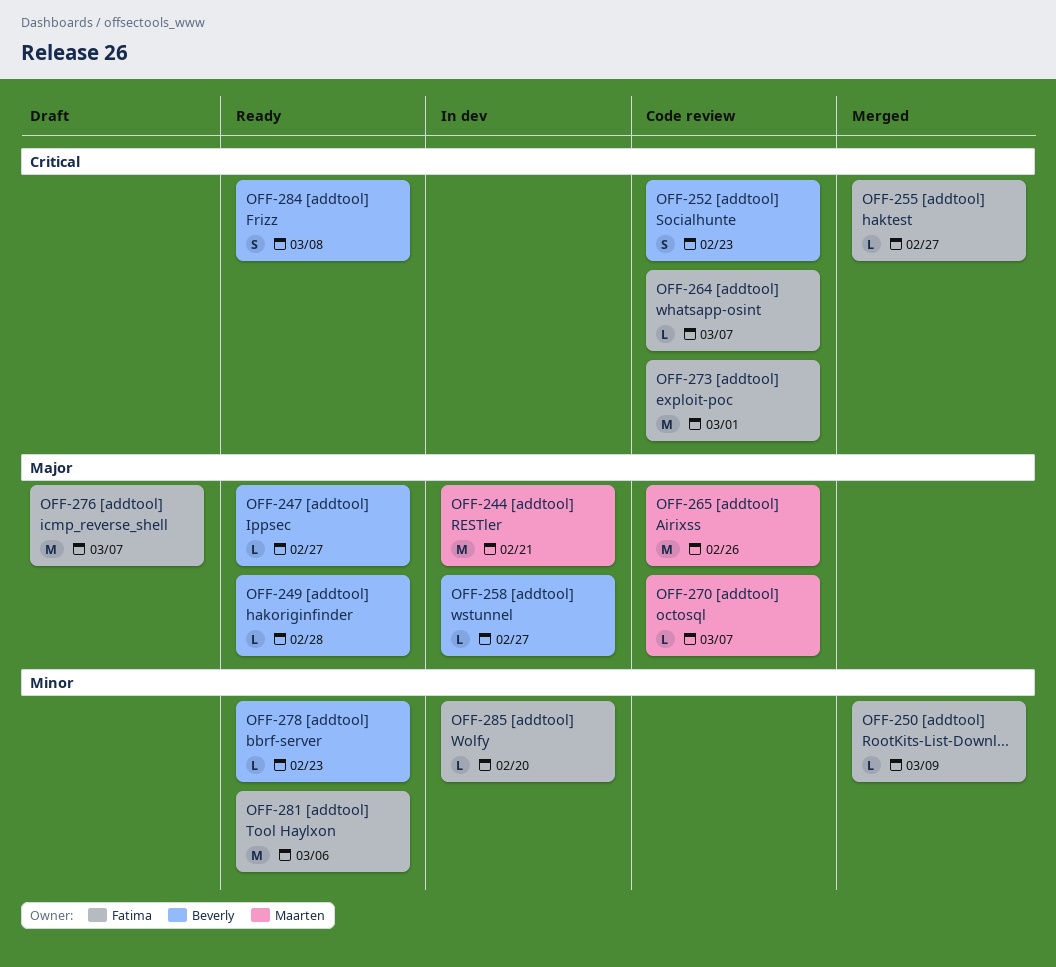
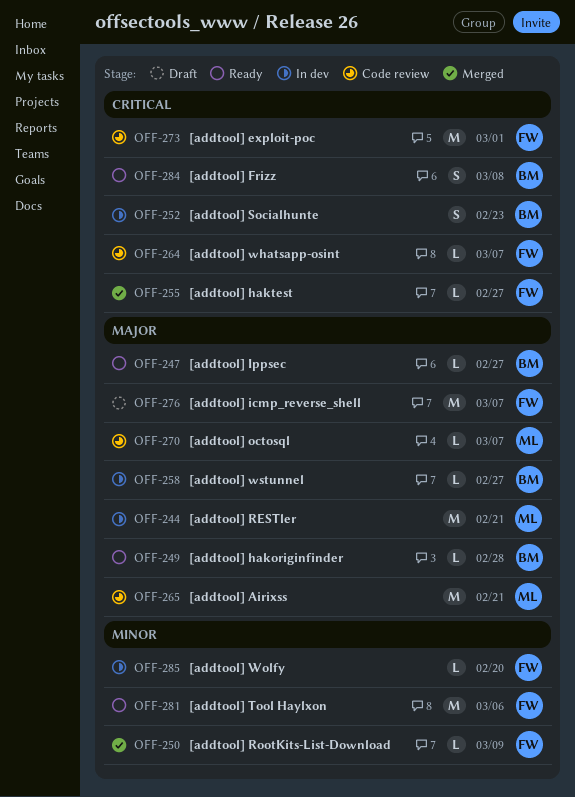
OFF-252, status: Code review -> In dev
OFF-265, due: Feb 26 -> Feb 21
OFF-278: present -> none

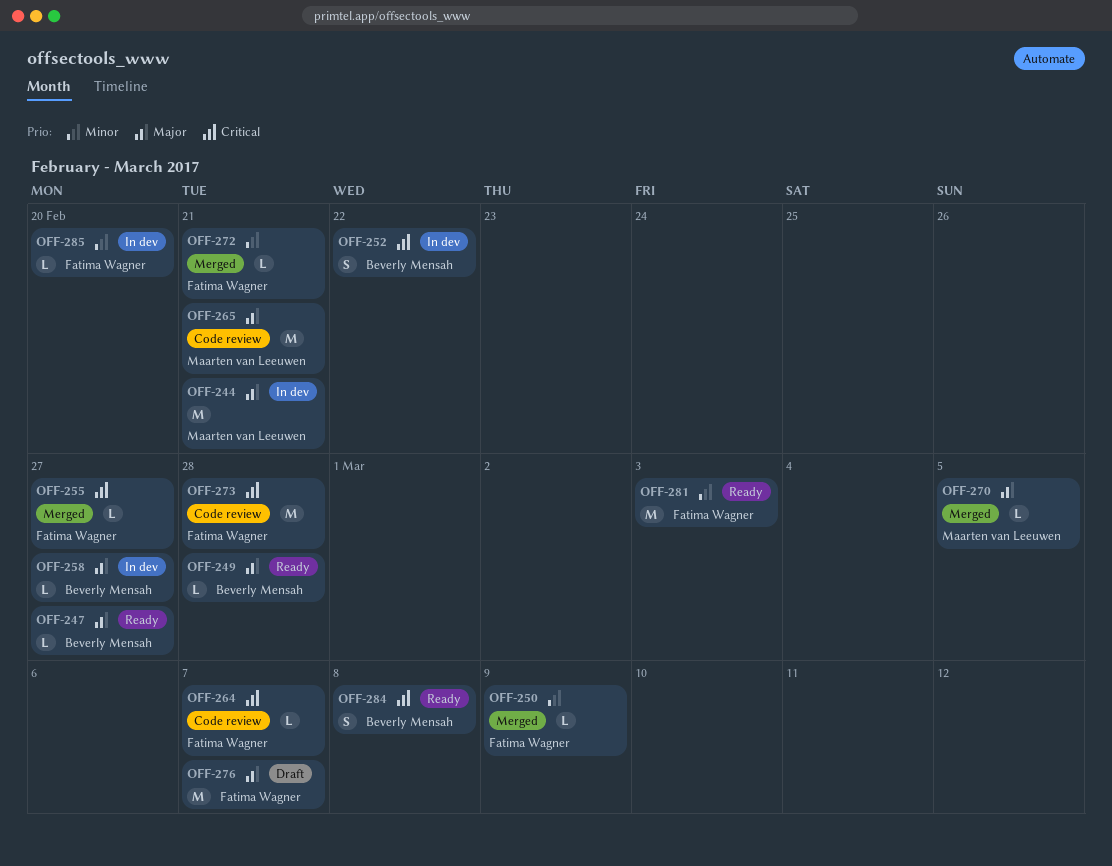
OFF-252, due: Feb 23 -> Feb 22
OFF-270, status: Code review -> Merged
OFF-270, due: Mar 7 -> Mar 5
OFF-272: none -> present
OFF-273, due: Mar 1 -> Feb 28
OFF-281, due: Mar 6 -> Mar 3

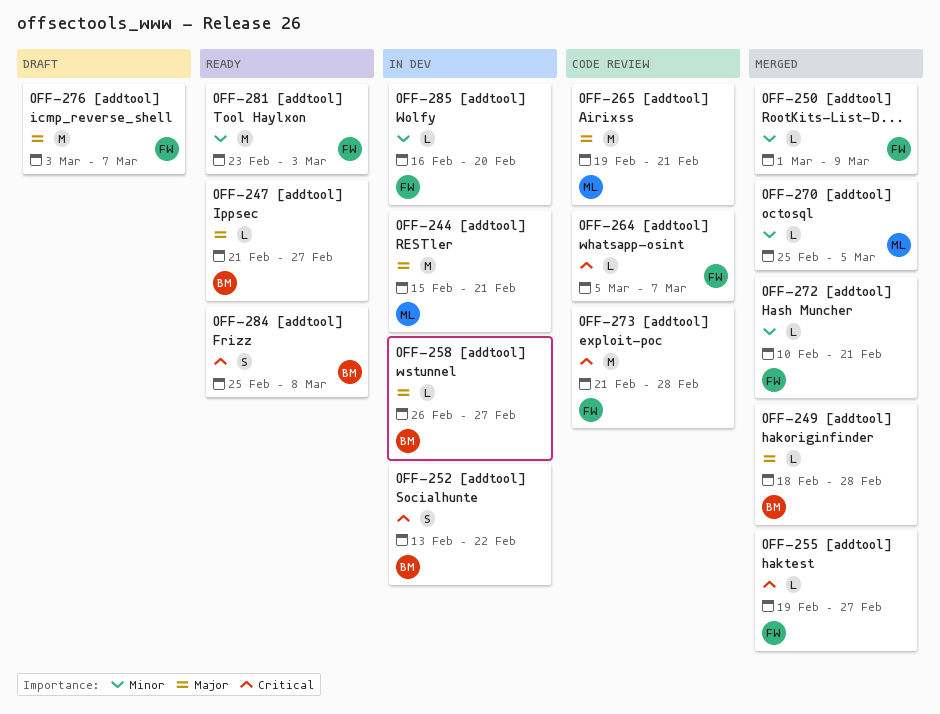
OFF-249, status: Ready -> Merged
OFF-270, priority: Major -> Minor

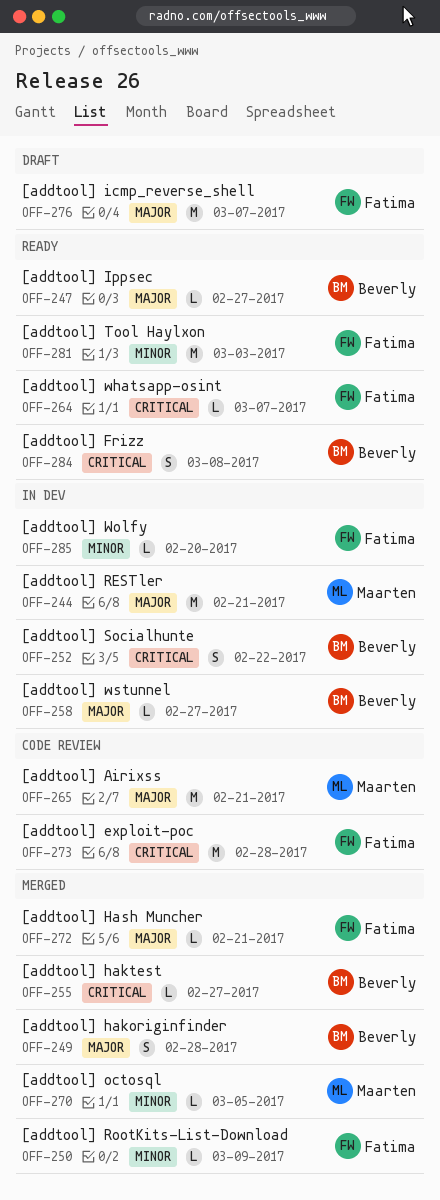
OFF-249, estimate: L -> S
OFF-255, owner: Fatima -> Beverly
OFF-264, status: Code review -> Ready
OFF-272, priority: Minor -> Major

